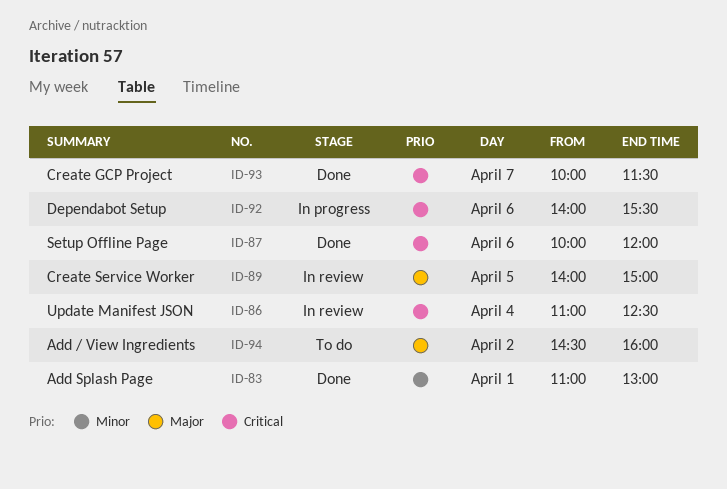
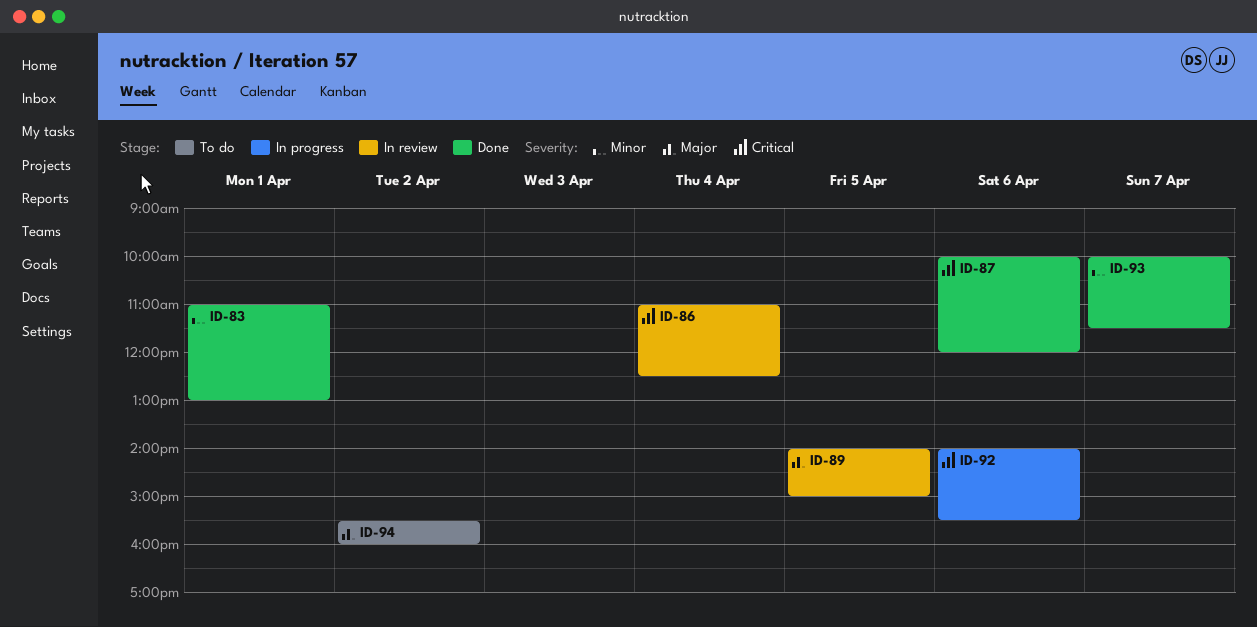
ID-93, priority: Critical -> Minor
ID-94, begins: 14:30 -> 15:30

